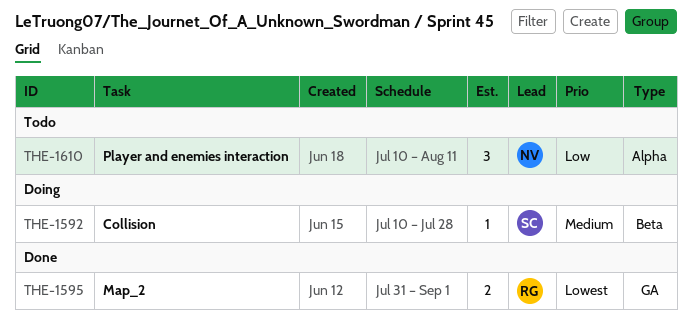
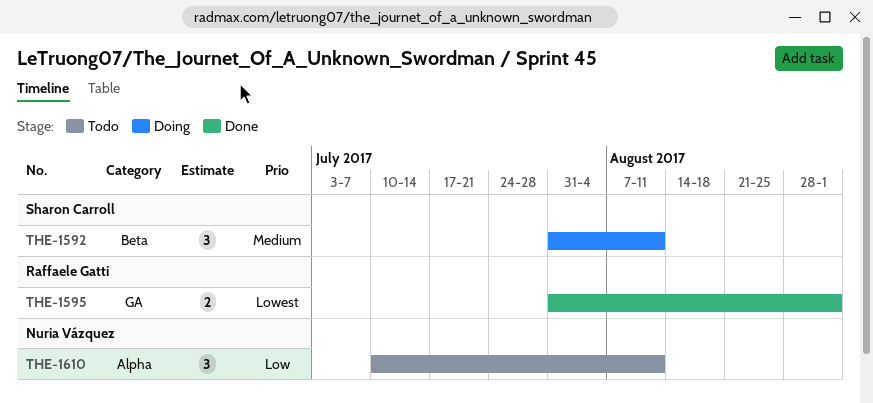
THE-1592, estimate: 1 -> 3
THE-1592, start: Jul 10 -> Jul 31
THE-1592, due: Jul 28 -> Aug 11

